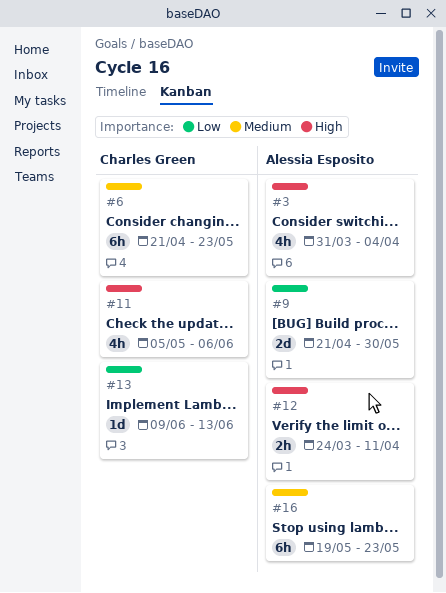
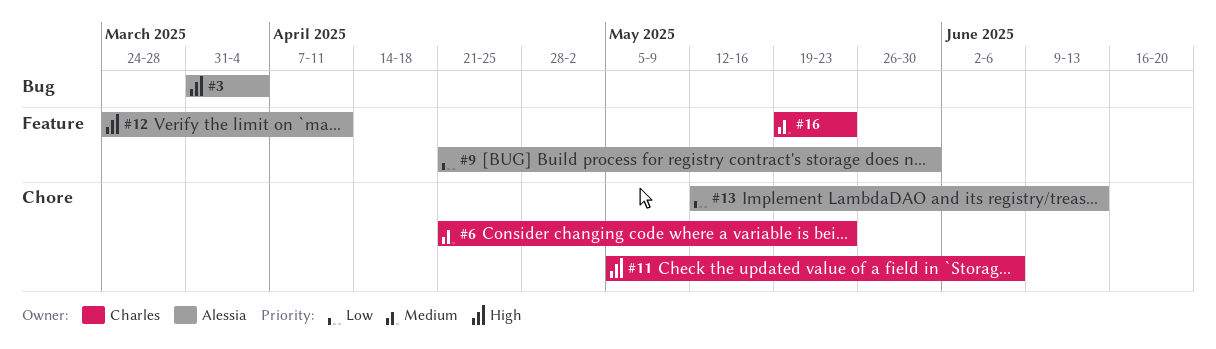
#13, owner: Charles Green -> Alessia Esposito
#13, start: Jun 9 -> May 12
#16, owner: Alessia Esposito -> Charles Green

